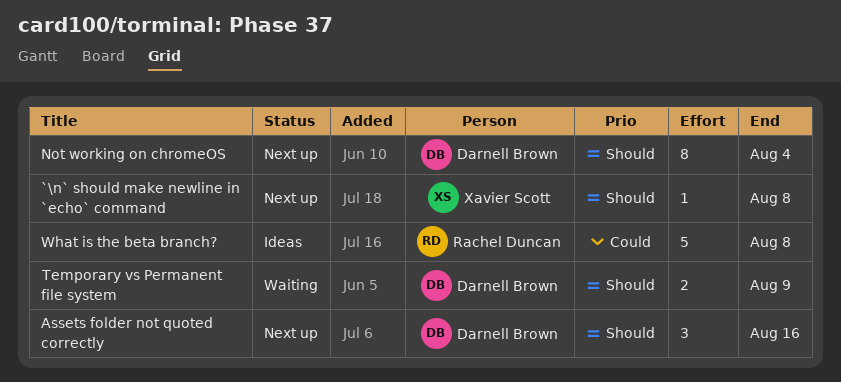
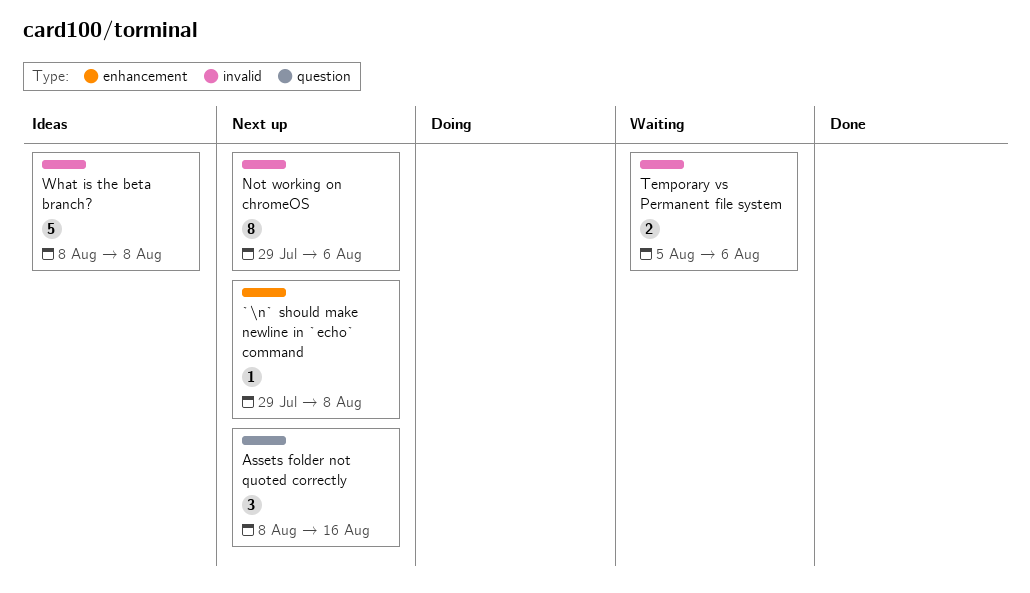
Not working on chromeOS, due: Aug 4 -> Aug 6
Temporary vs Permanent file system, due: Aug 9 -> Aug 6

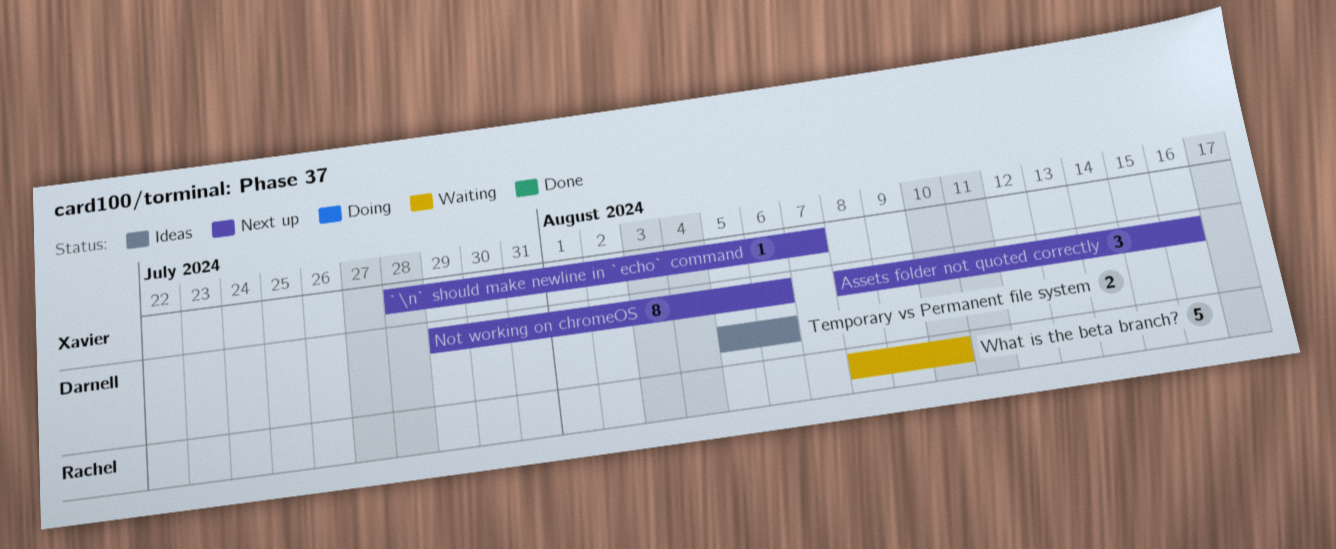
`\n` should make newline in `echo` command, start: Jul 29 -> Jul 28
`\n` should make newline in `echo` command, due: Aug 8 -> Aug 7
Temporary vs Permanent file system, status: Waiting -> Ideas
What is the beta branch?, status: Ideas -> Waiting
What is the beta branch?, due: Aug 8 -> Aug 10

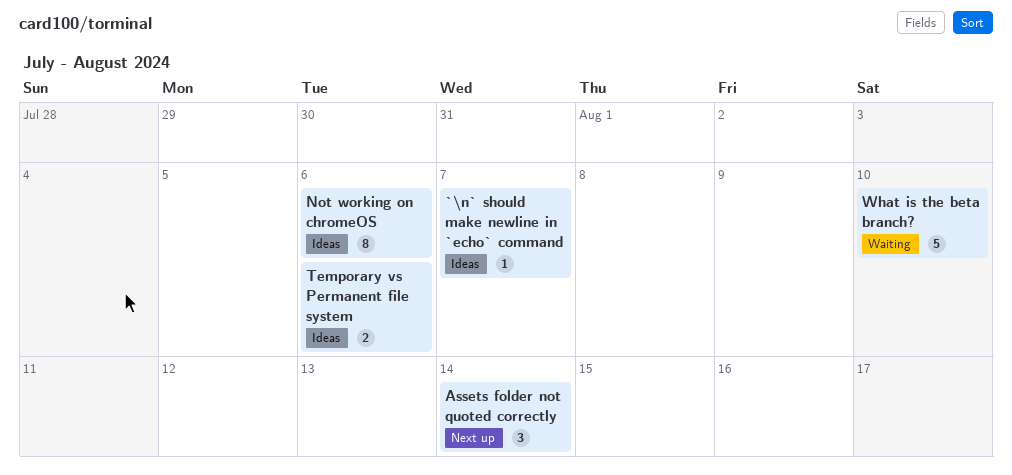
`\n` should make newline in `echo` command, status: Next up -> Ideas
Assets folder not quoted correctly, due: Aug 16 -> Aug 14
Not working on chromeOS, status: Next up -> Ideas

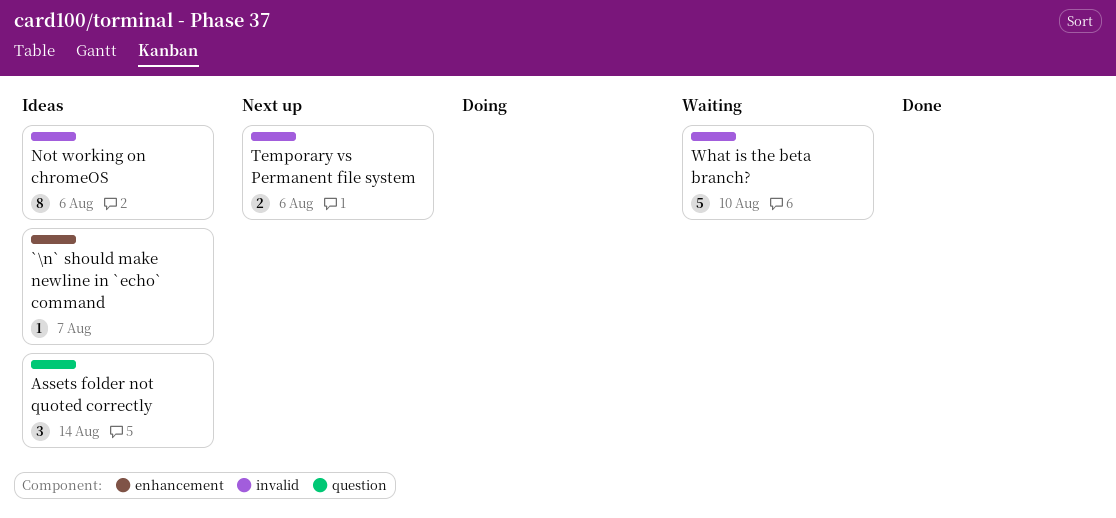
Assets folder not quoted correctly, status: Next up -> Ideas
Temporary vs Permanent file system, status: Ideas -> Next up

